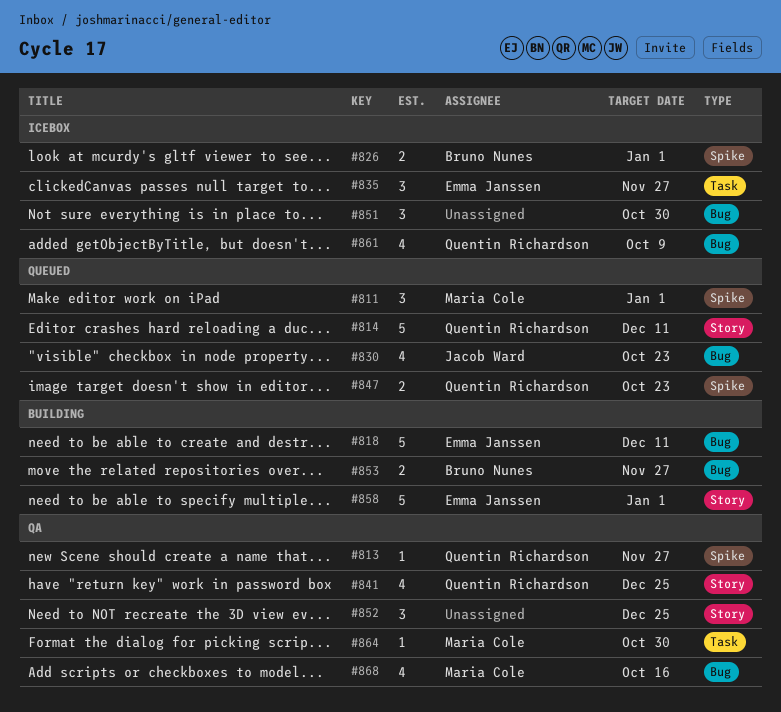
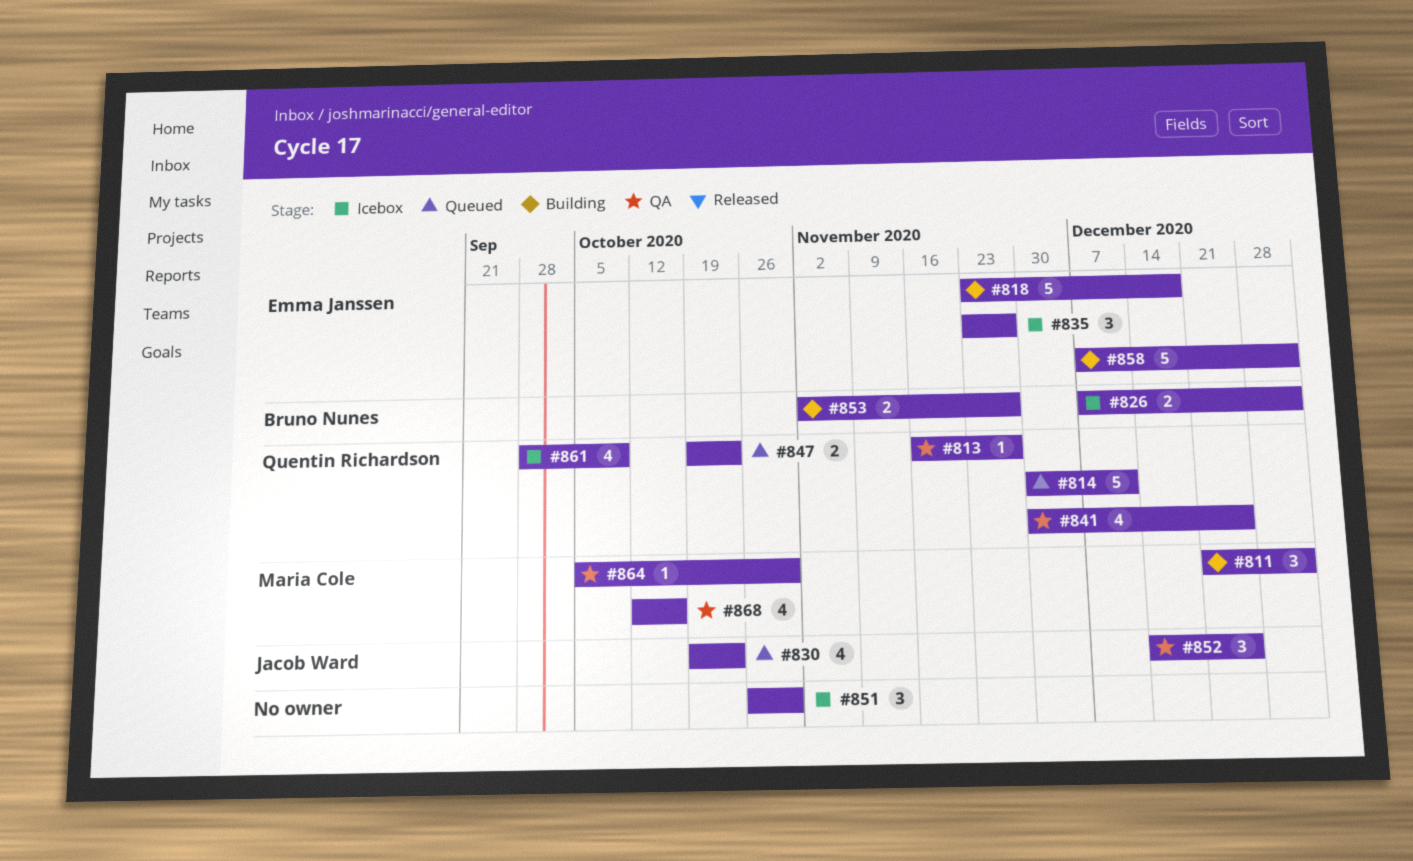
#811, status: Queued -> Building
#818, due: Dec 11 -> Dec 18
#852, owner: none -> Jacob Ward

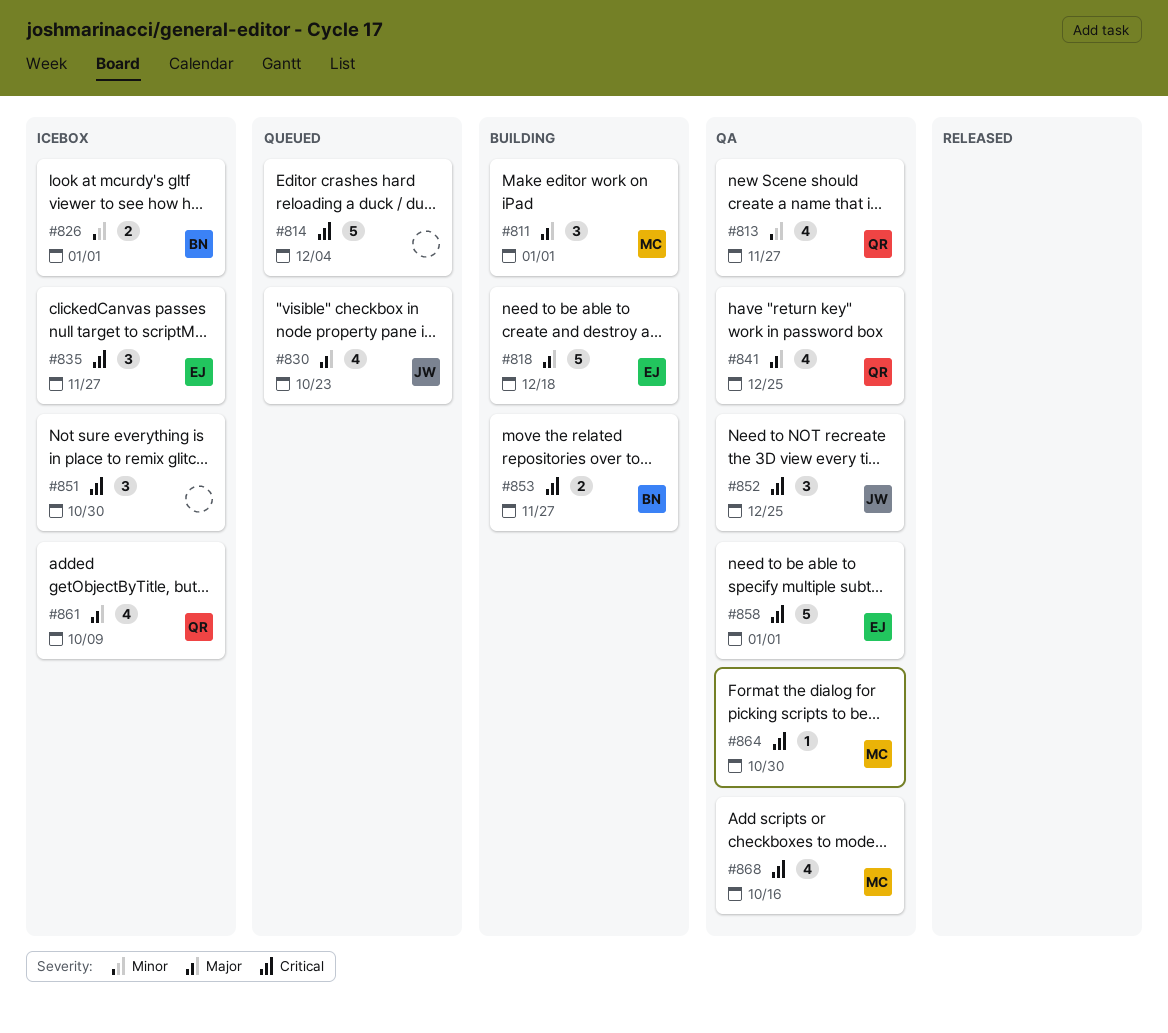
#813, estimate: 1 -> 4
#814, owner: Quentin Richardson -> none
#814, due: Dec 11 -> Dec 4
#847: present -> none
#858, status: Building -> QA

